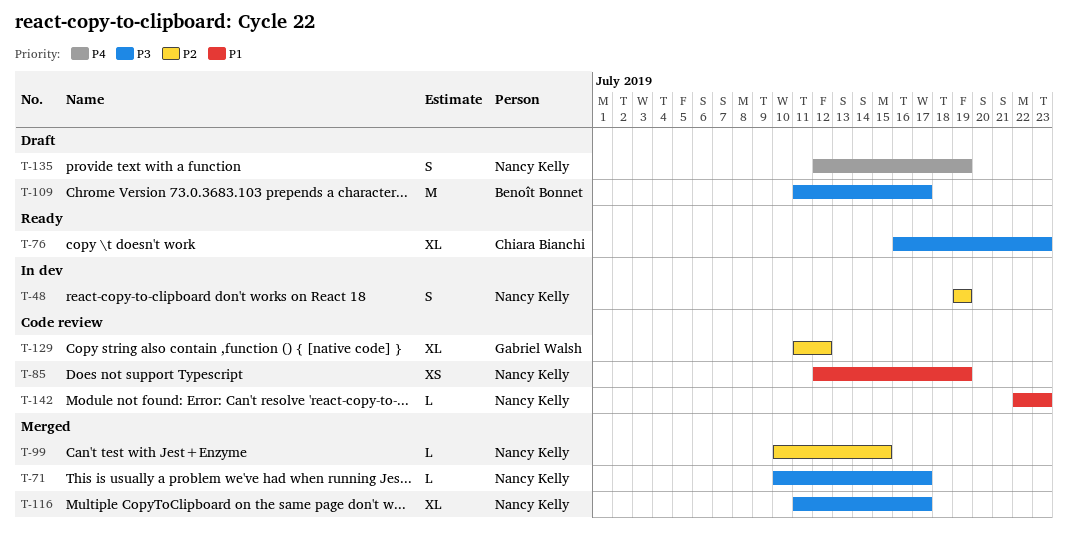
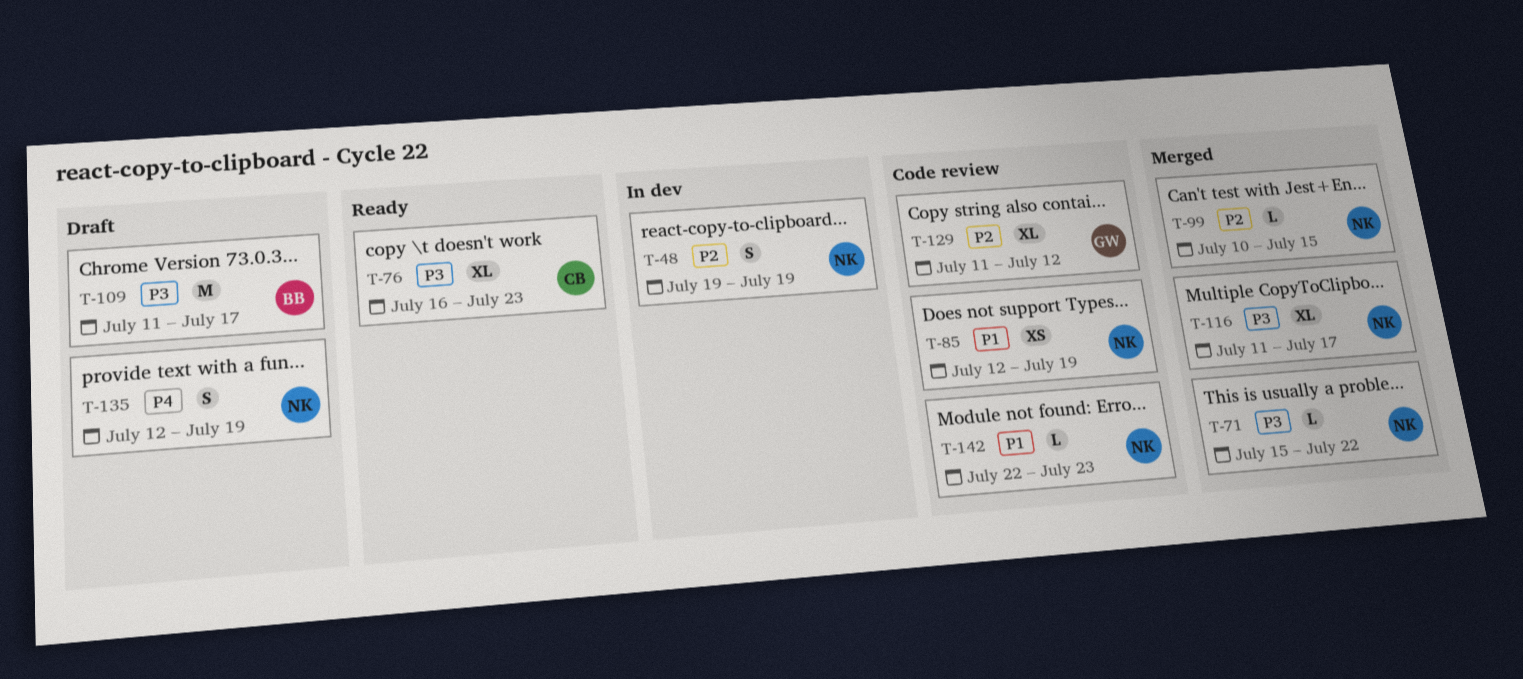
T-71, start: Jul 10 -> Jul 15
T-71, due: Jul 17 -> Jul 22

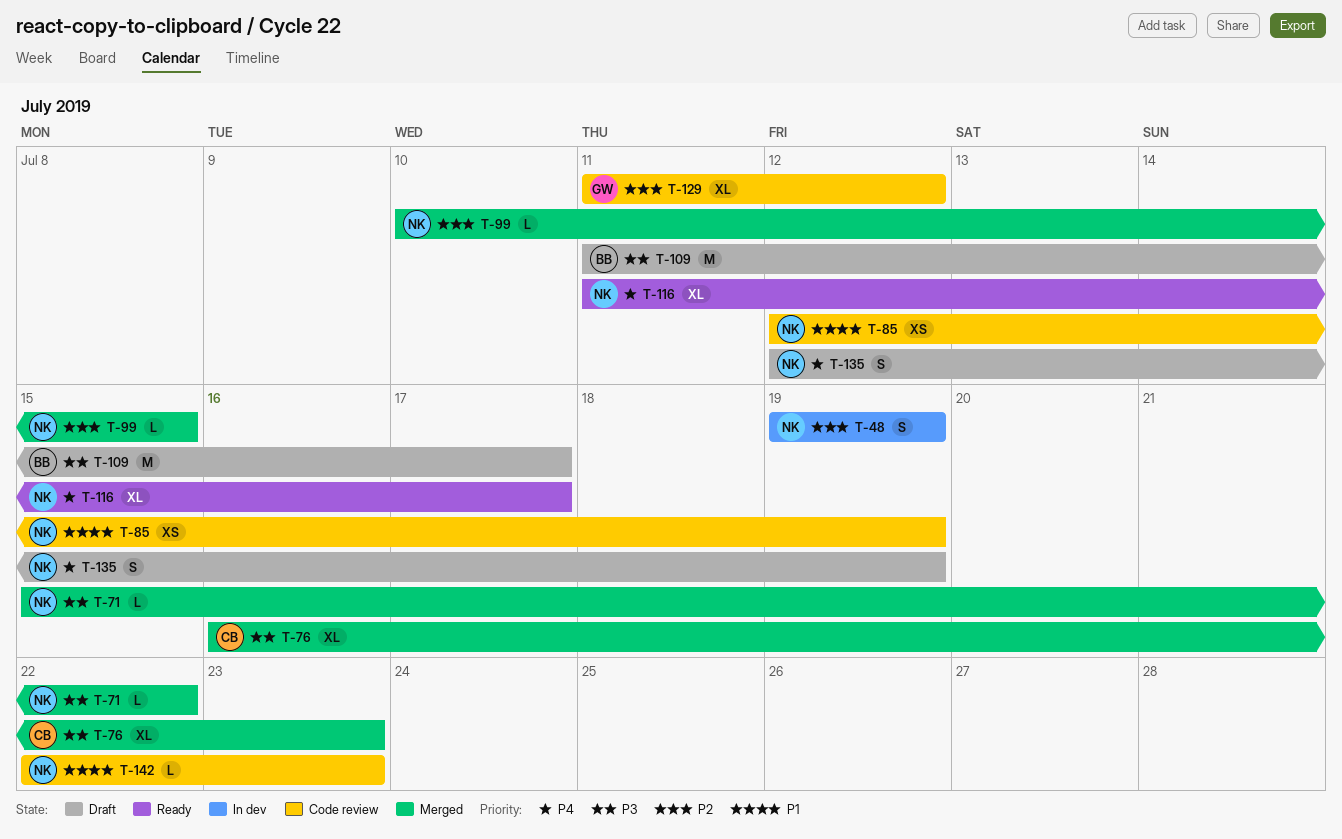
T-76, status: Ready -> Merged
T-116, status: Merged -> Ready
T-116, priority: P3 -> P4

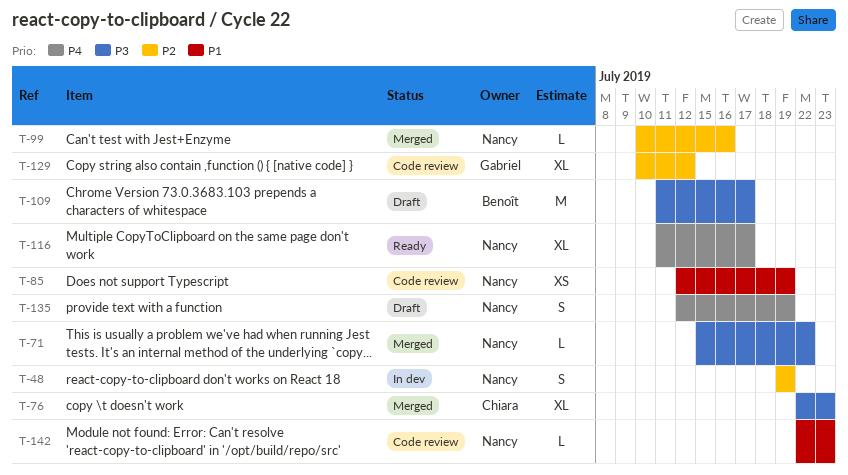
T-76, start: Jul 16 -> Jul 22
T-99, due: Jul 15 -> Jul 16
T-129, start: Jul 11 -> Jul 10

